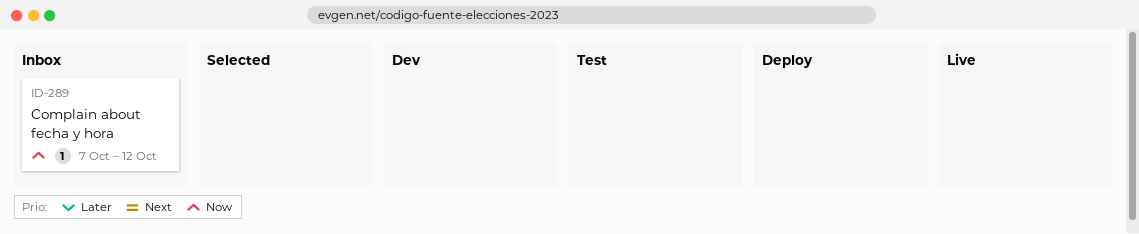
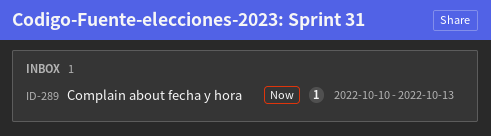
ID-289, start: Oct 7 -> Oct 10
ID-289, due: Oct 12 -> Oct 13

